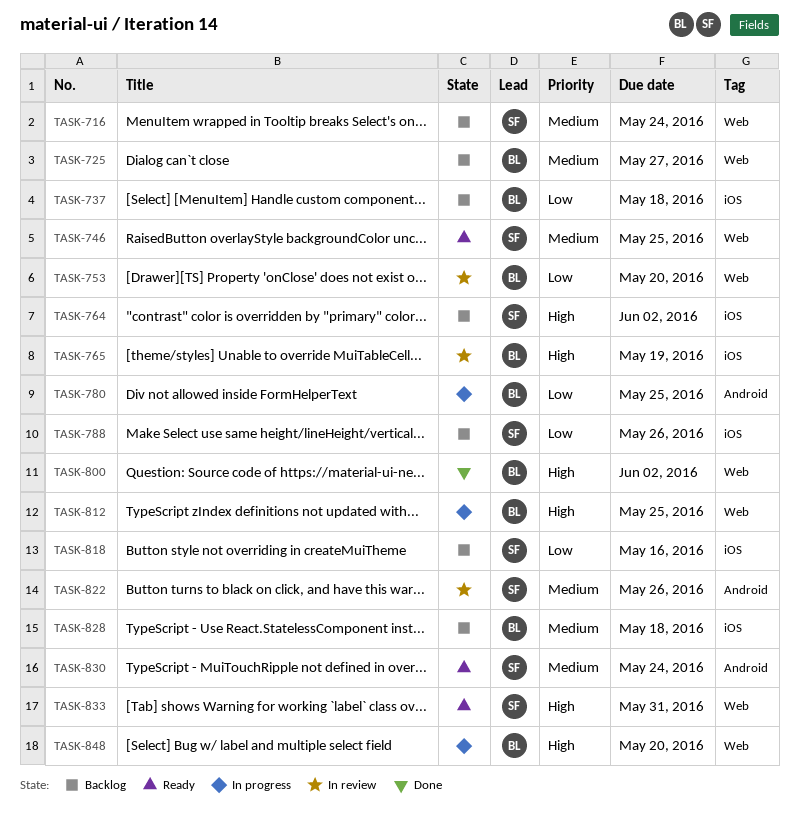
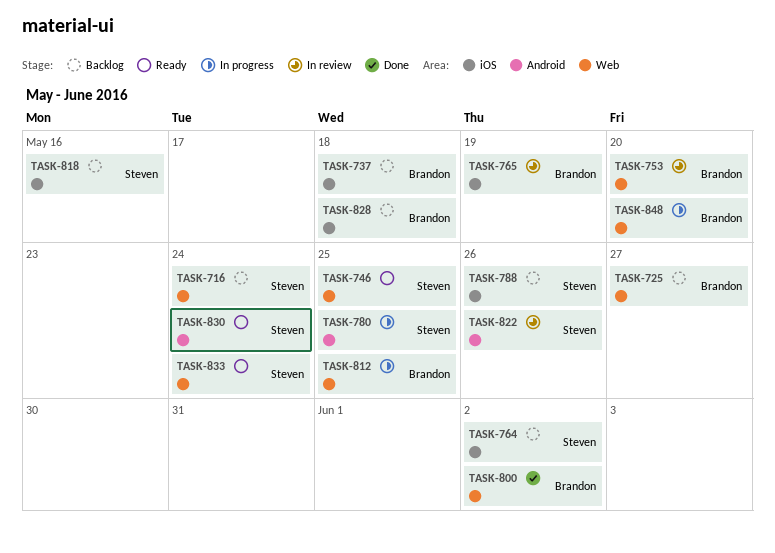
TASK-780, owner: Brandon -> Steven
TASK-833, due: May 31 -> May 24

